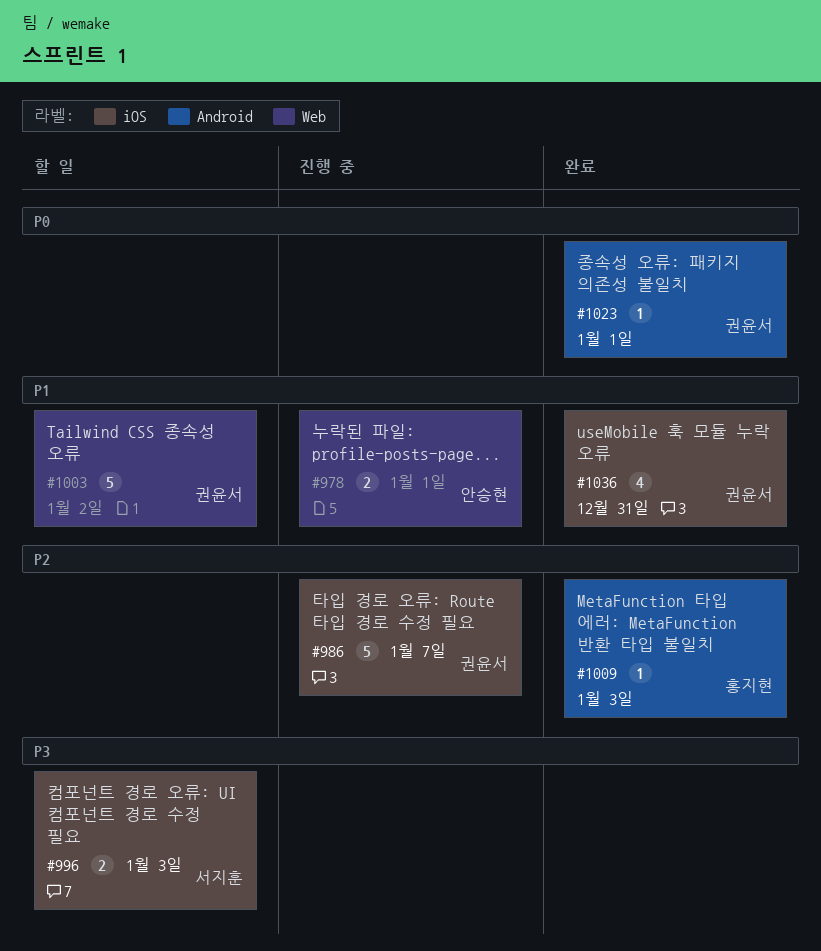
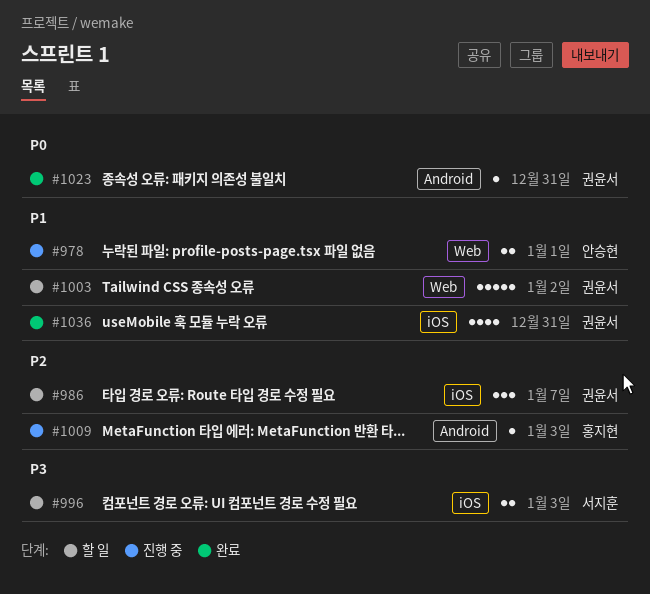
#986, status: 진행 중 -> 할 일
#986, estimate: 5 -> 3
#1009, status: 완료 -> 진행 중
#1023, due: Jan 1 -> Dec 31

